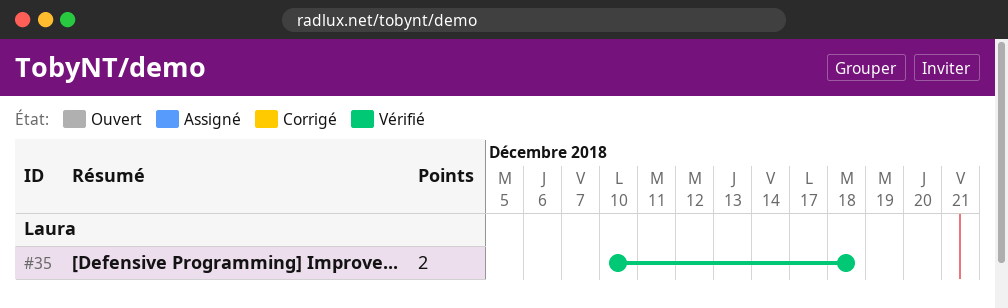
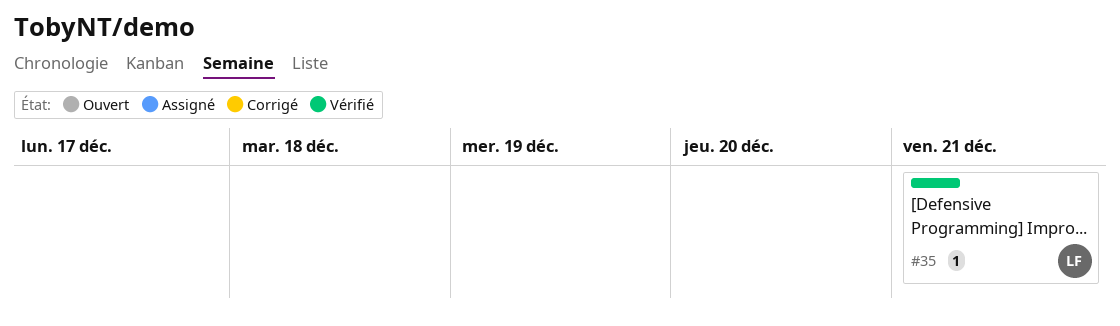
#35, estimate: 2 -> 1
#35, due: Dec 18 -> Dec 21

